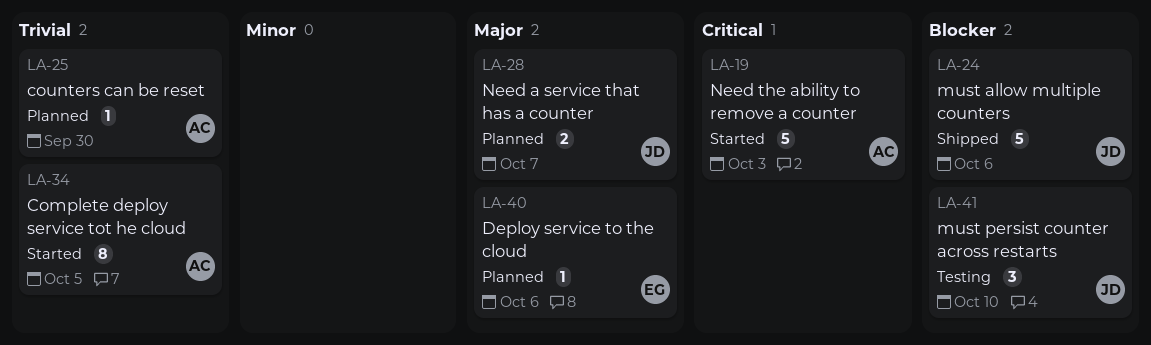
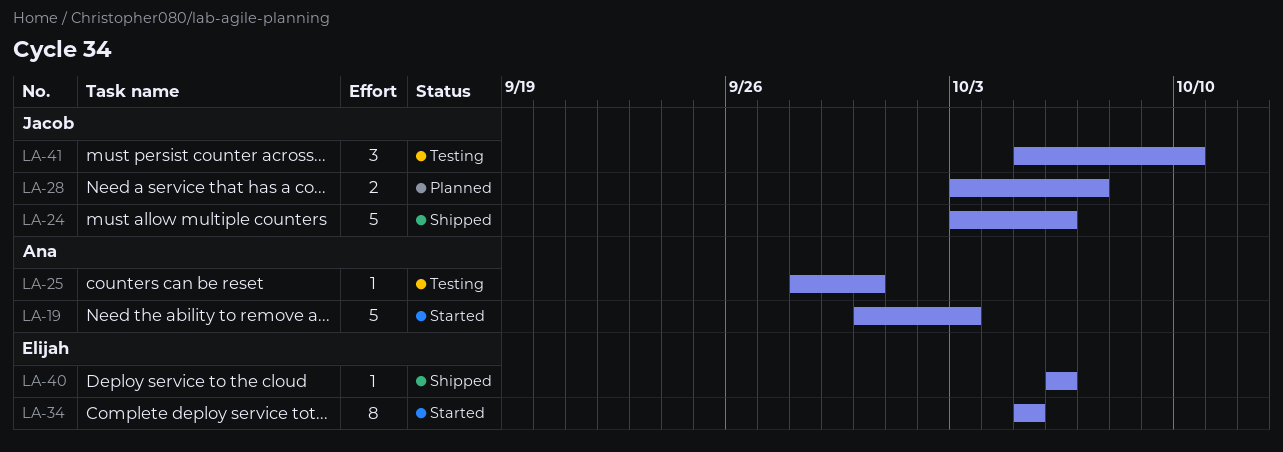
LA-25, status: Planned -> Testing
LA-34, owner: Ana -> Elijah
LA-40, status: Planned -> Shipped

